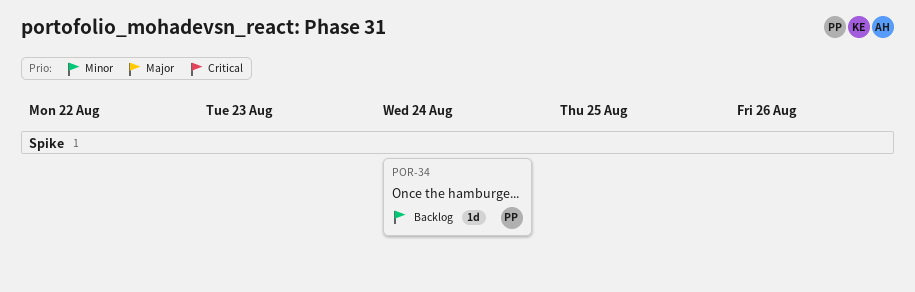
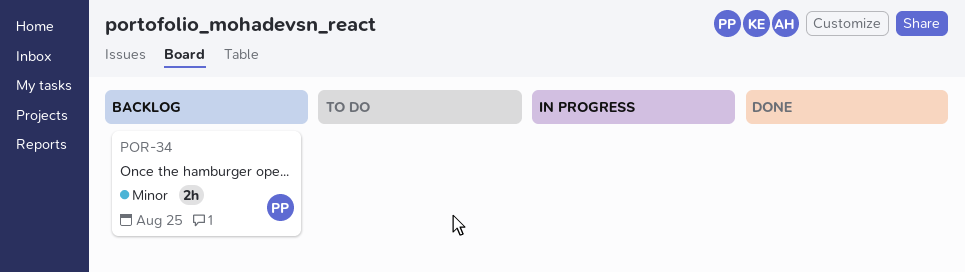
POR-34, estimate: 1d -> 2h
POR-34, due: Aug 24 -> Aug 25

